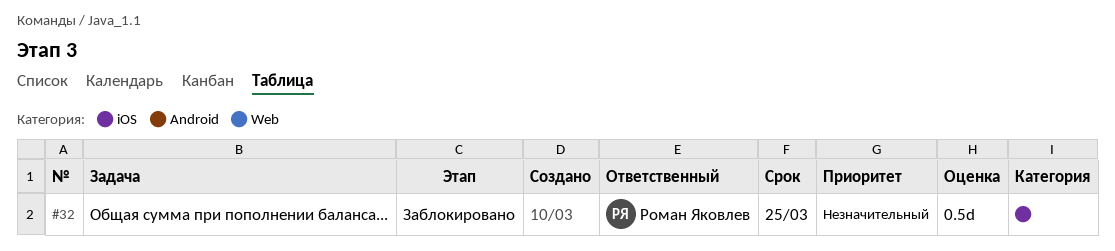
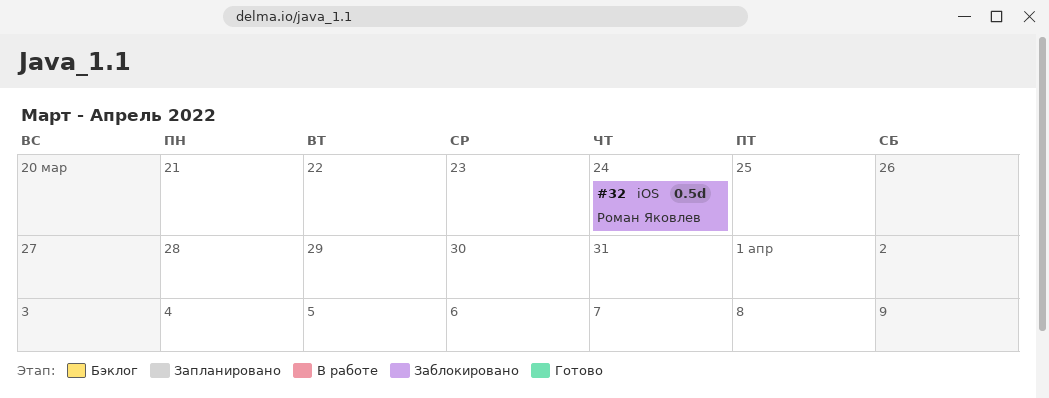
#32, due: Mar 25 -> Mar 24

